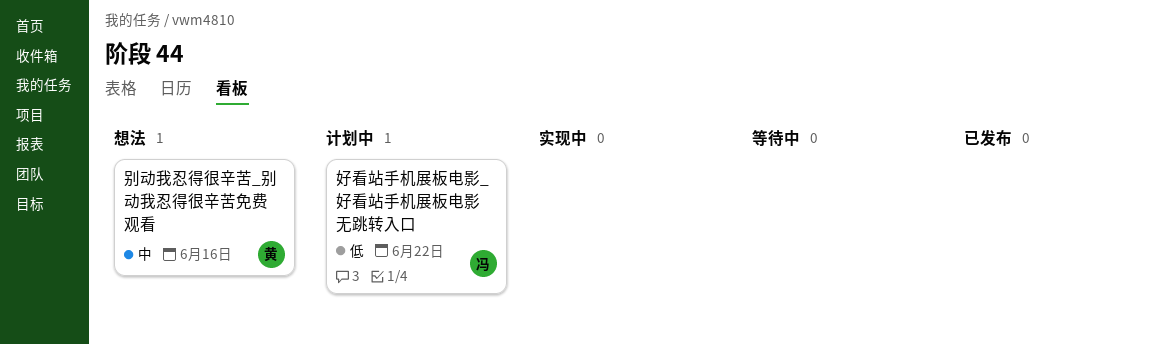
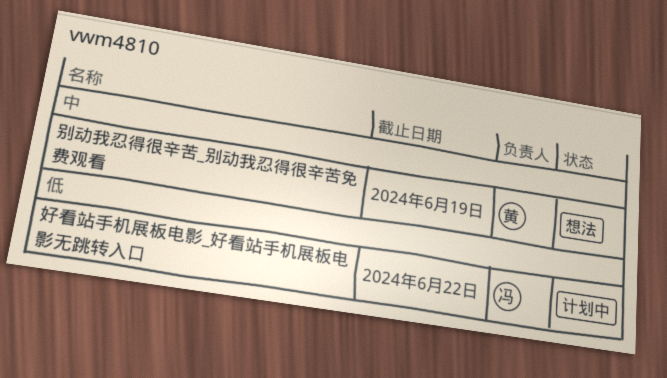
别动我忍得很辛苦_别动我忍得很辛苦免费观看, due: Jun 16 -> Jun 19

